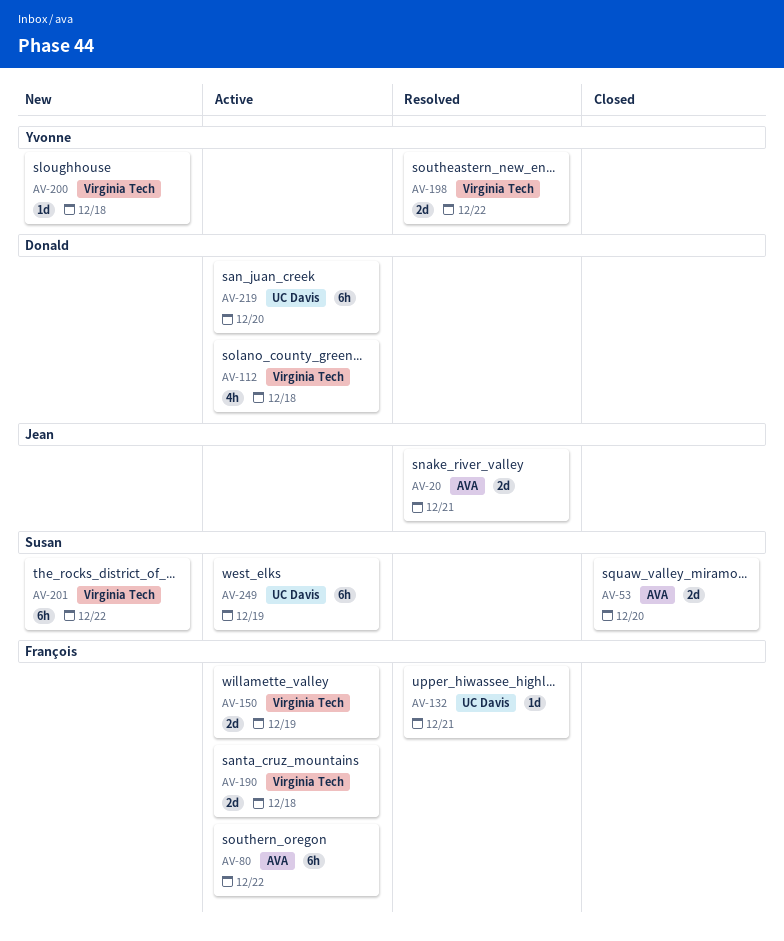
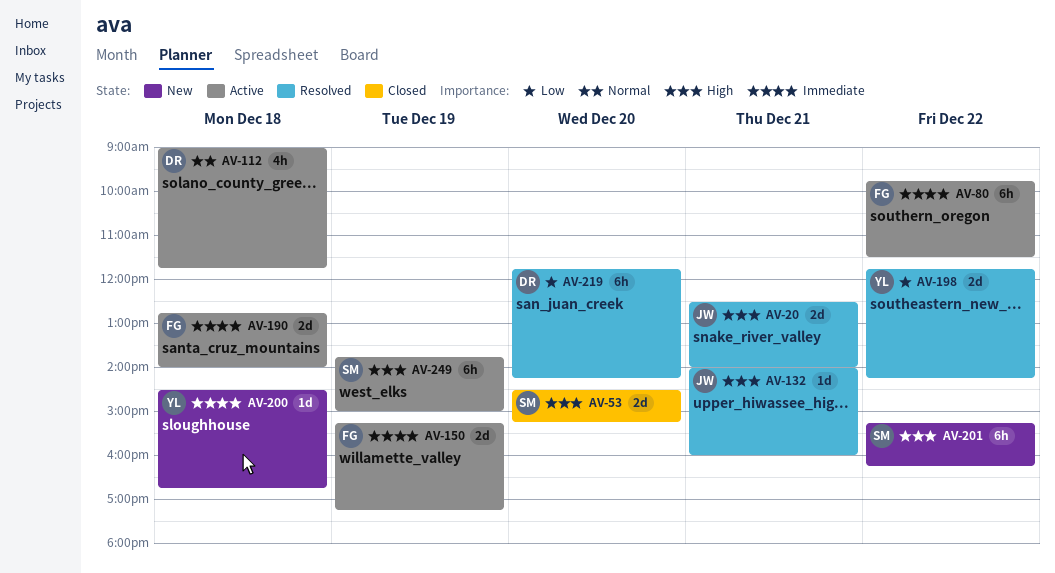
AV-132, owner: François -> Jean
AV-219, status: Active -> Resolved

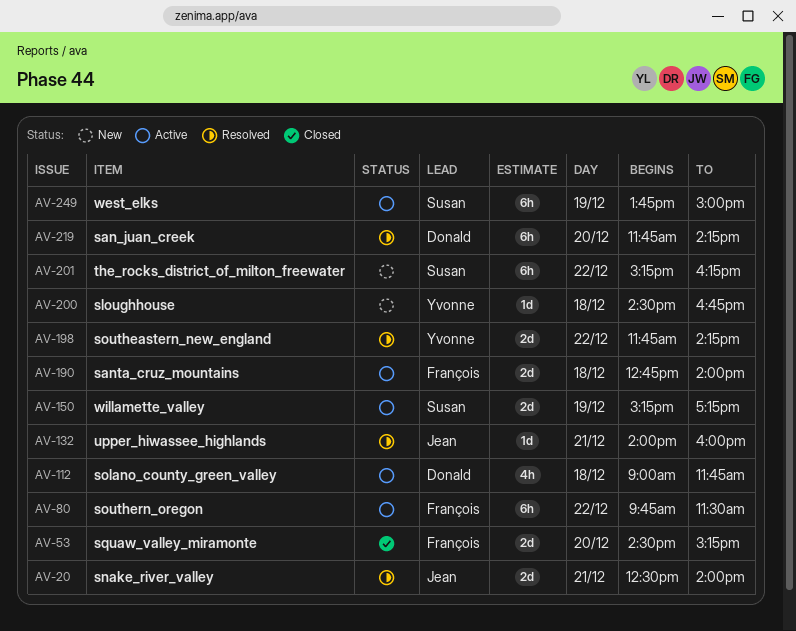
AV-53, owner: Susan -> François
AV-150, owner: François -> Susan

